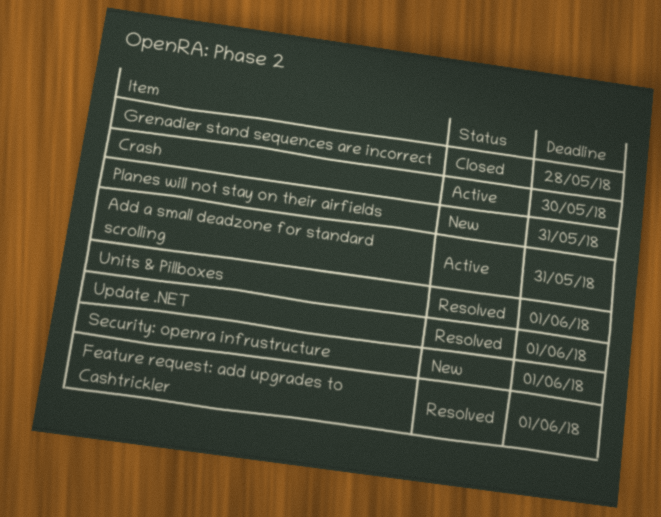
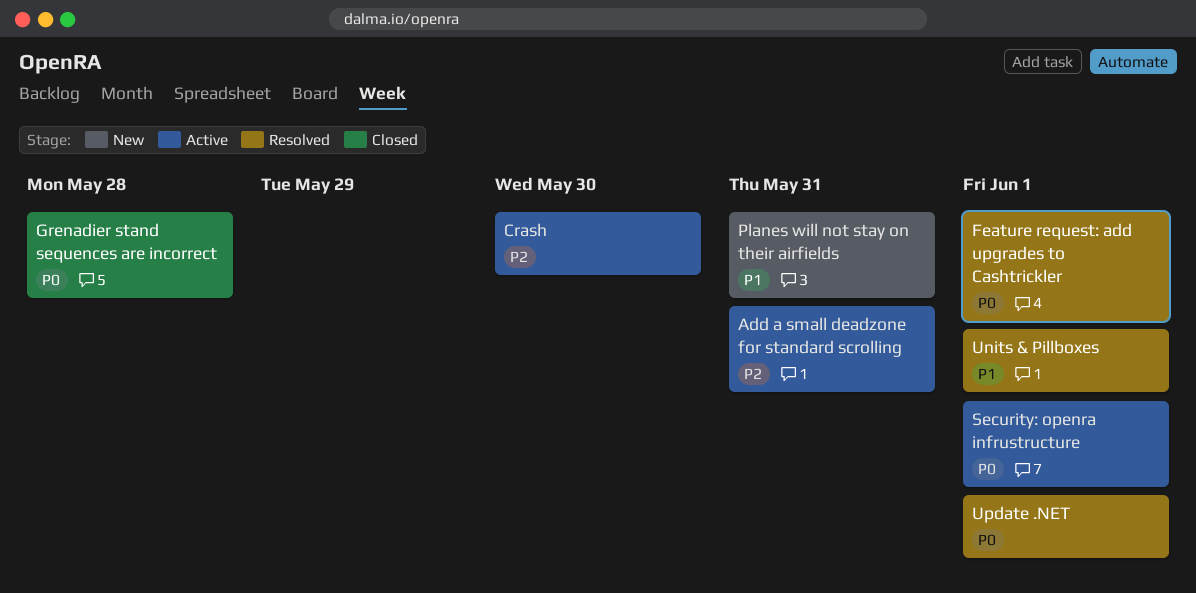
Security: openra infrustructure, status: New -> Active

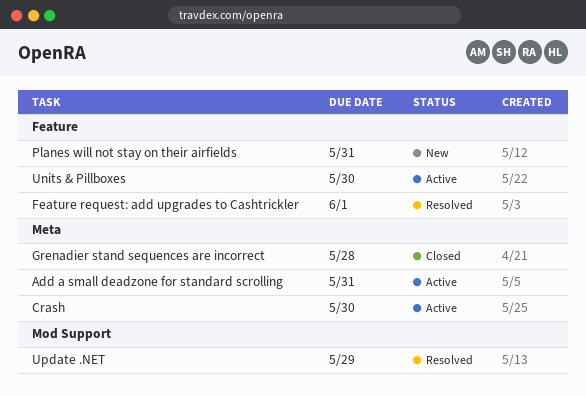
Security: openra infrustructure: present -> none
Units & Pillboxes, status: Resolved -> Active
Units & Pillboxes, due: Jun 1 -> May 30
Update .NET, due: Jun 1 -> May 29

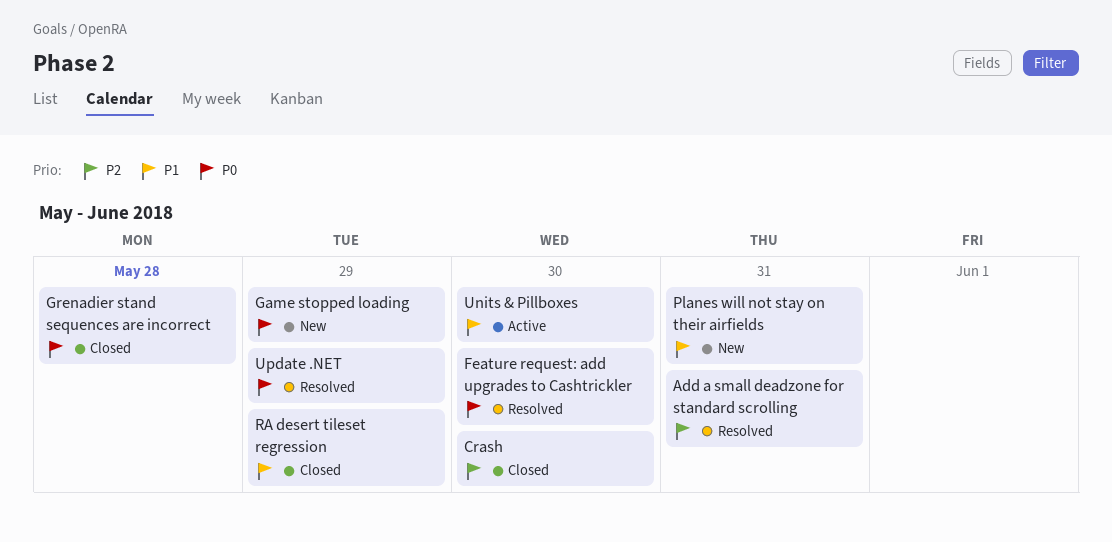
Add a small deadzone for standard scrolling, status: Active -> Resolved
Crash, status: Active -> Closed
Feature request: add upgrades to Cashtrickler, due: Jun 1 -> May 30
Game stopped loading: none -> present
RA desert tileset regression: none -> present

